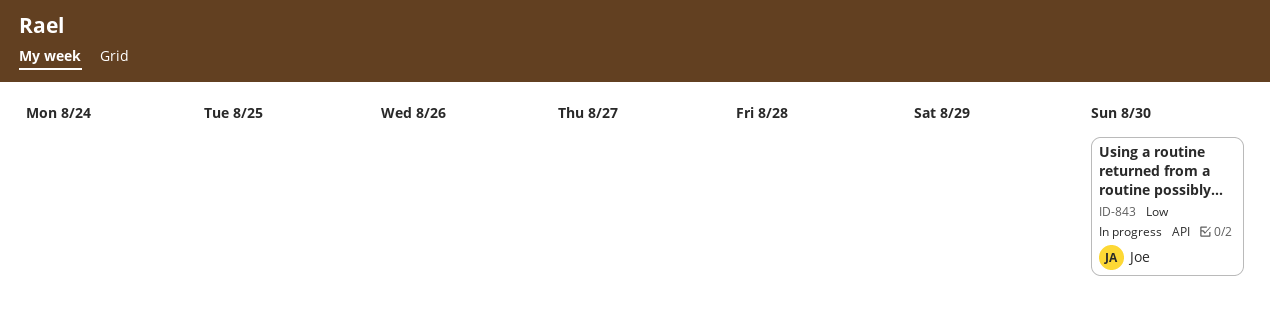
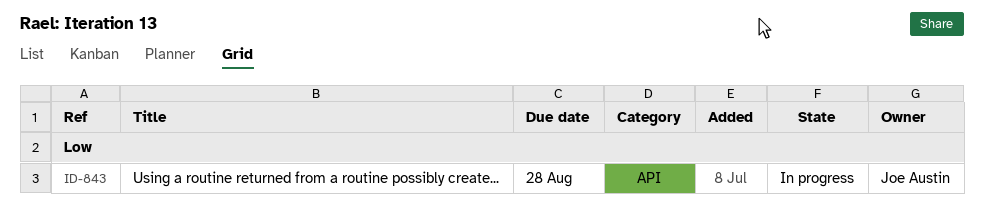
ID-843, due: Aug 30 -> Aug 28

